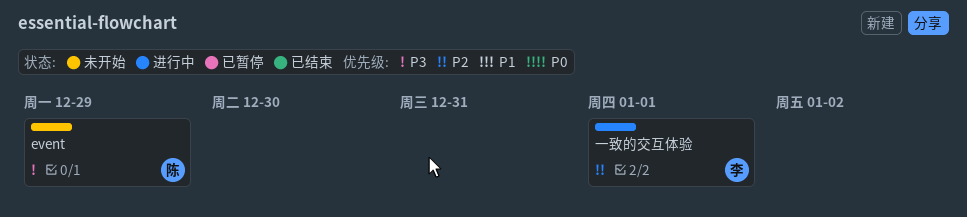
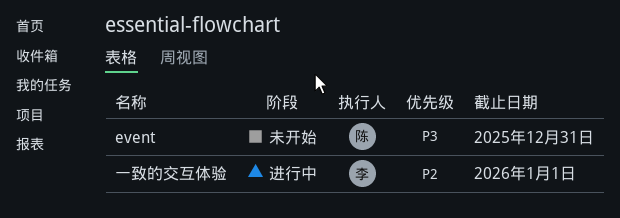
event, due: Dec 29 -> Dec 31

